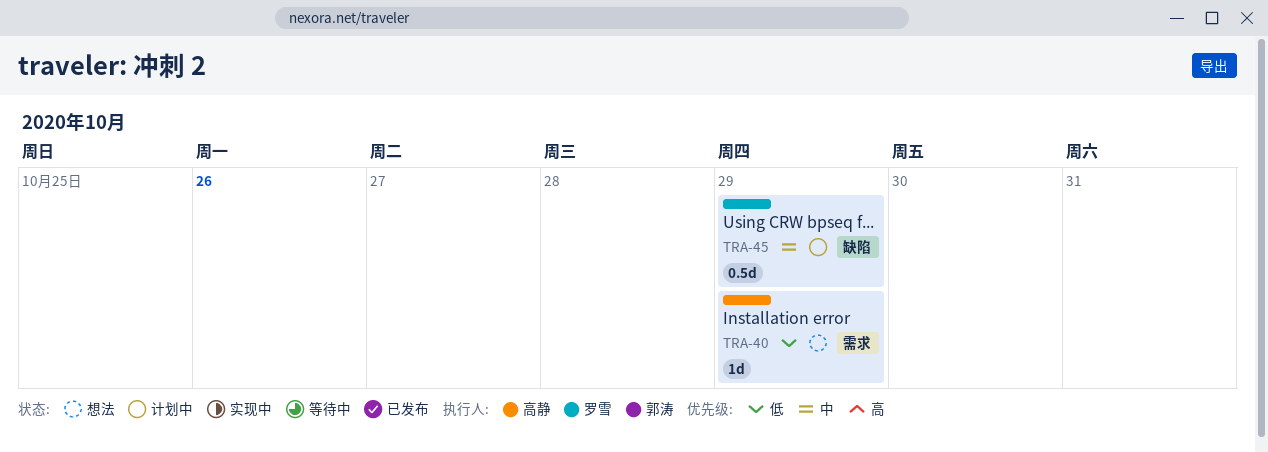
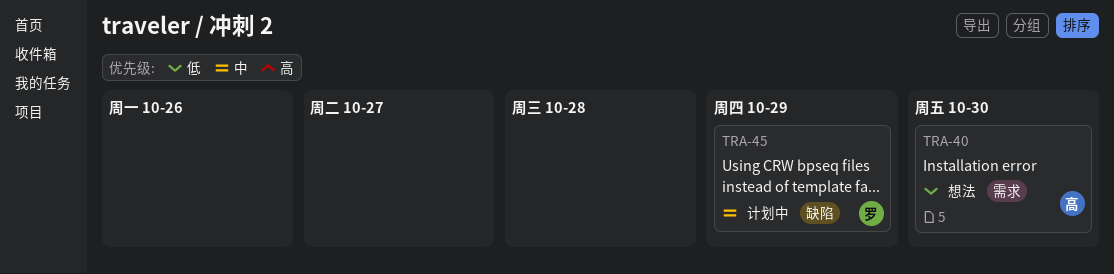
TRA-40, due: Oct 29 -> Oct 30

